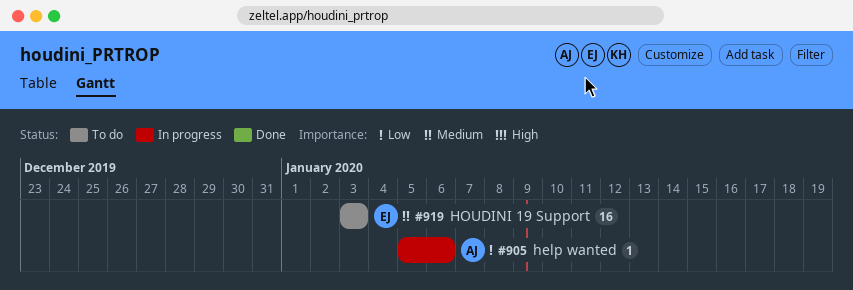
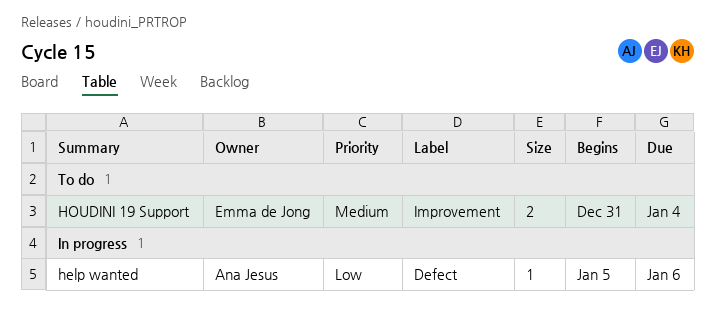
HOUDINI 19 Support, estimate: 16 -> 2
HOUDINI 19 Support, start: Jan 3 -> Dec 31
HOUDINI 19 Support, due: Jan 3 -> Jan 4

